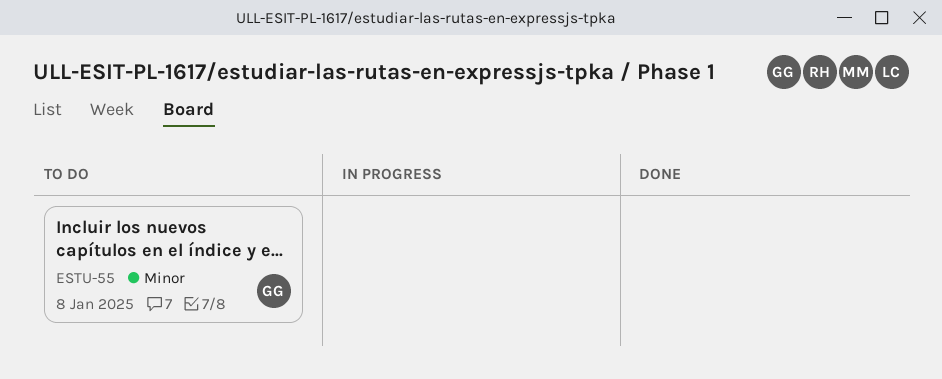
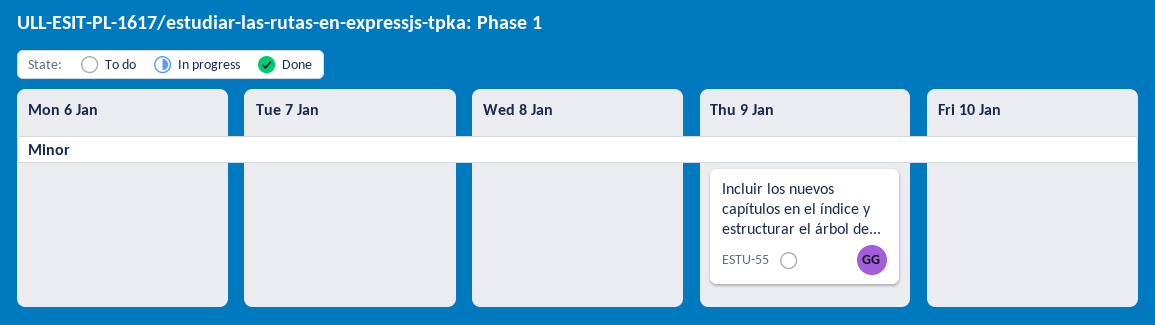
ESTU-55, due: Jan 8 -> Jan 9

